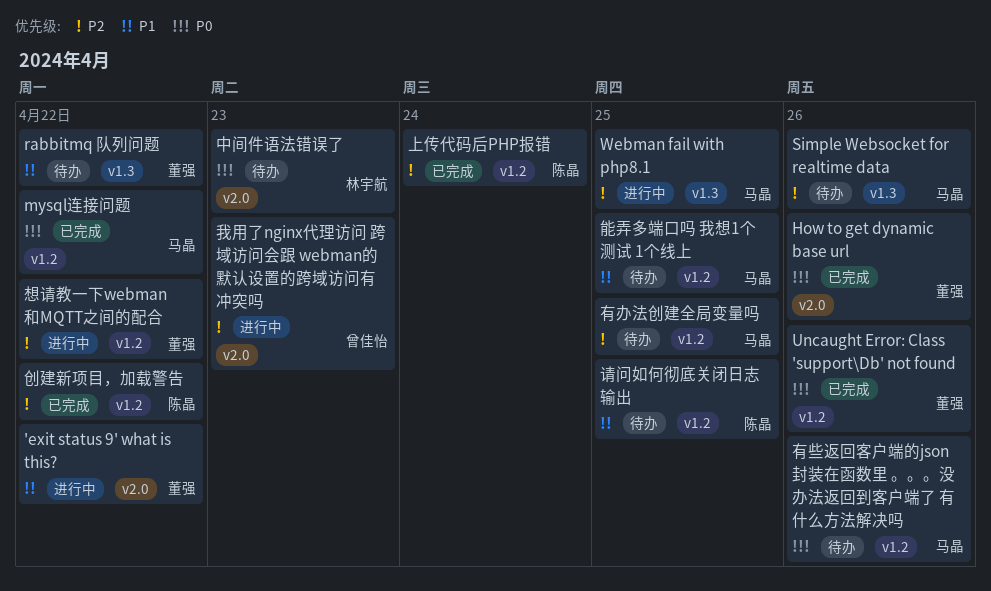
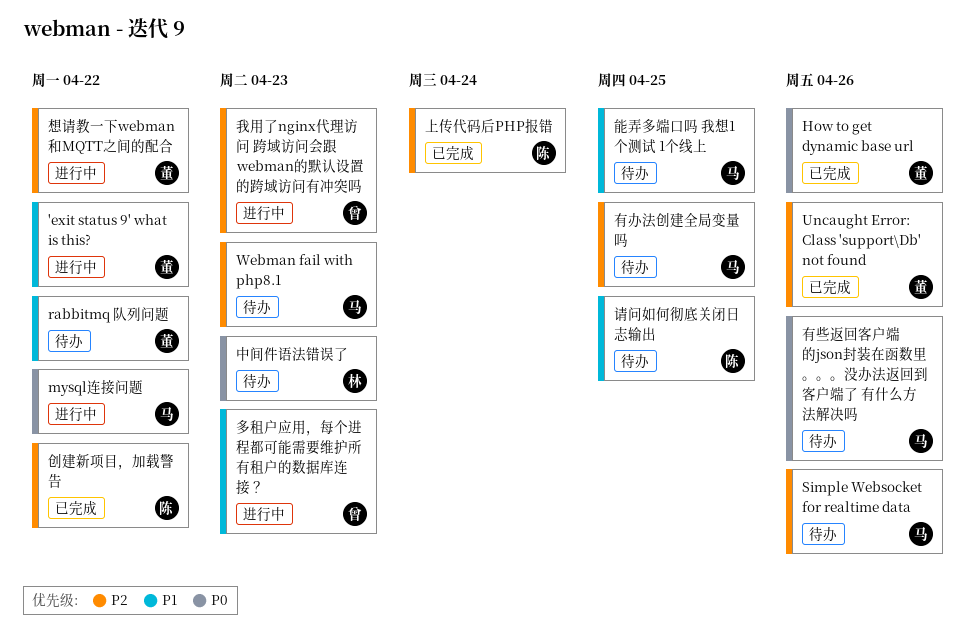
mysql连接问题, status: 已完成 -> 进行中
Uncaught Error: Class 'support\Db' not found, priority: P0 -> P2
Webman fail with php8.1, status: 进行中 -> 待办
Webman fail with php8.1, due: Apr 25 -> Apr 23
多租户应用，每个进程都可能需要维护所有租户的数据库连接？: none -> present

